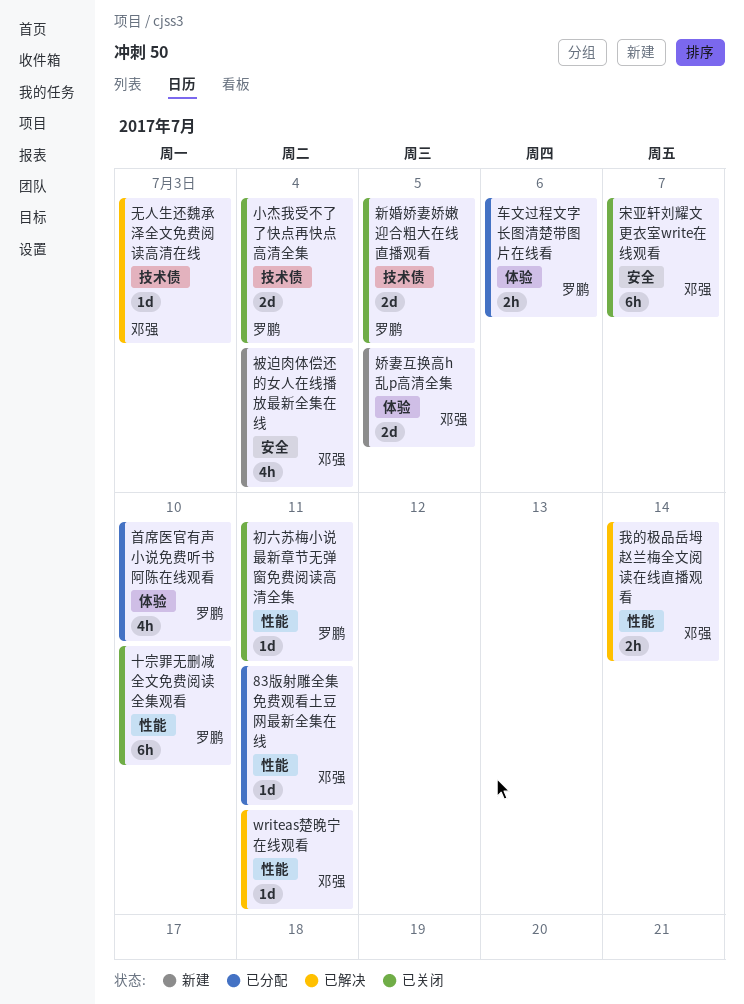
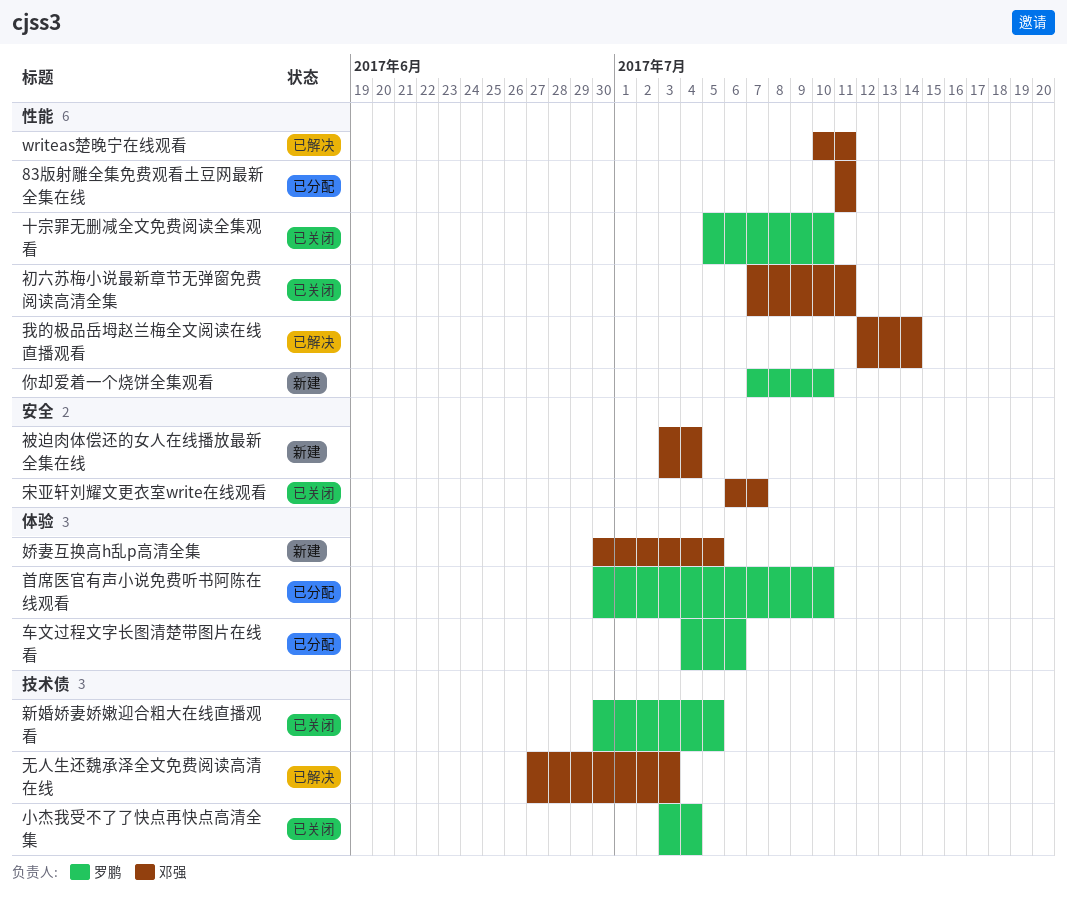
你却爱着一个烧饼全集观看: none -> present
初六苏梅小说最新章节无弹窗免费阅读高清全集, owner: 罗鹏 -> 邓强

